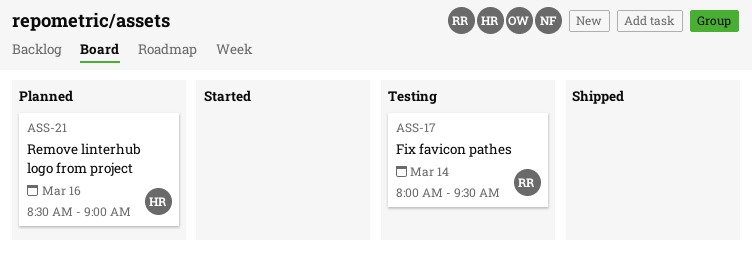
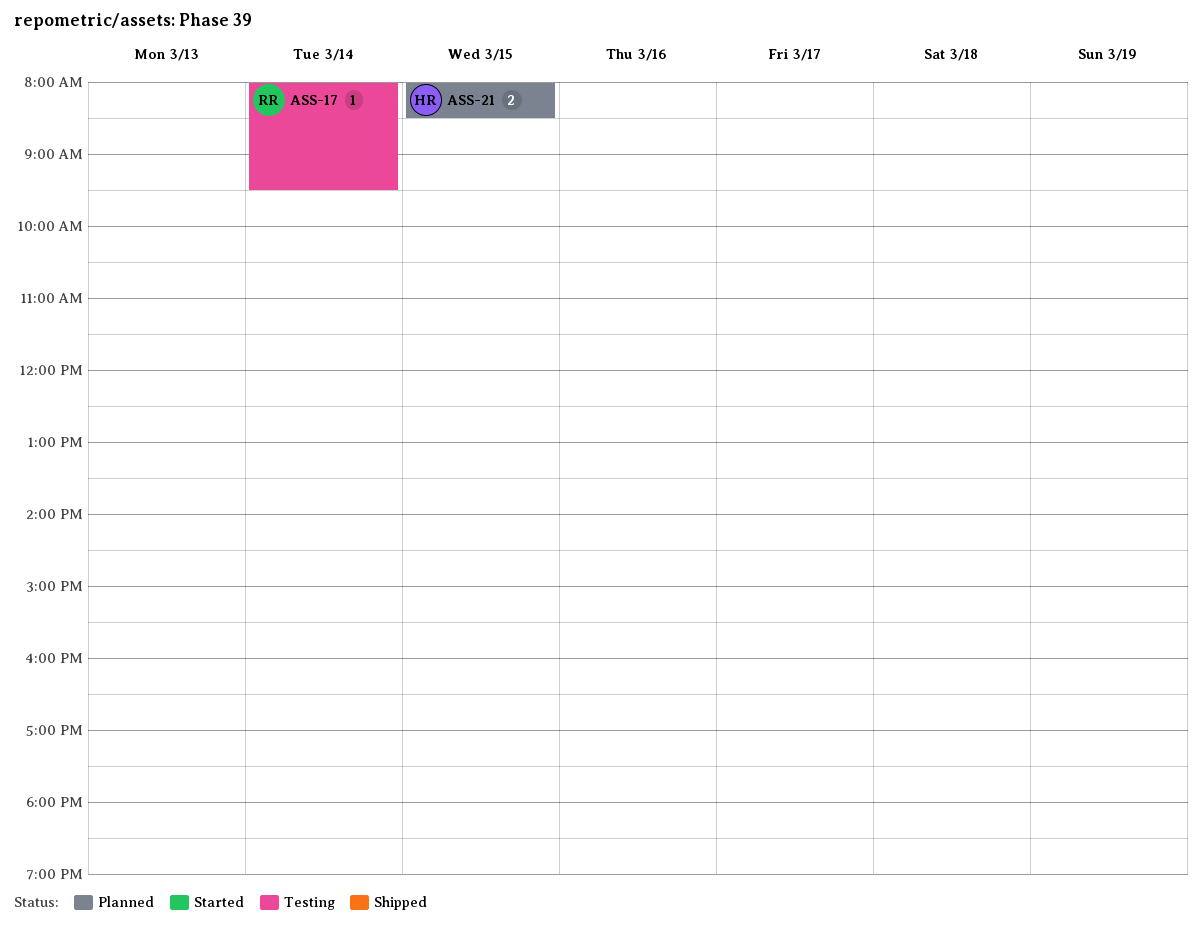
ASS-21, day: Mar 16 -> Mar 15
ASS-21, begins: 08:30 -> 08:00
ASS-21, ends: 09:00 -> 08:30

